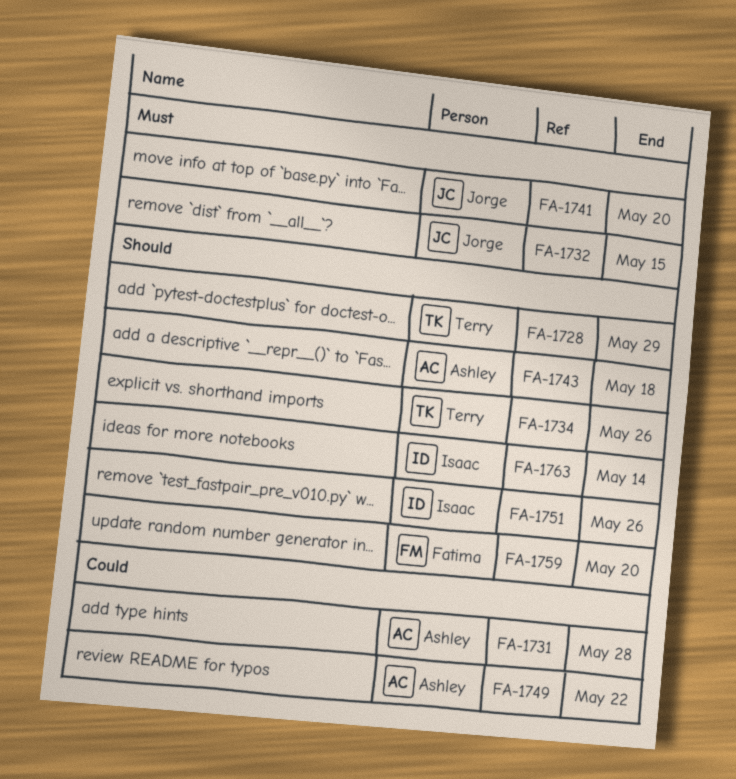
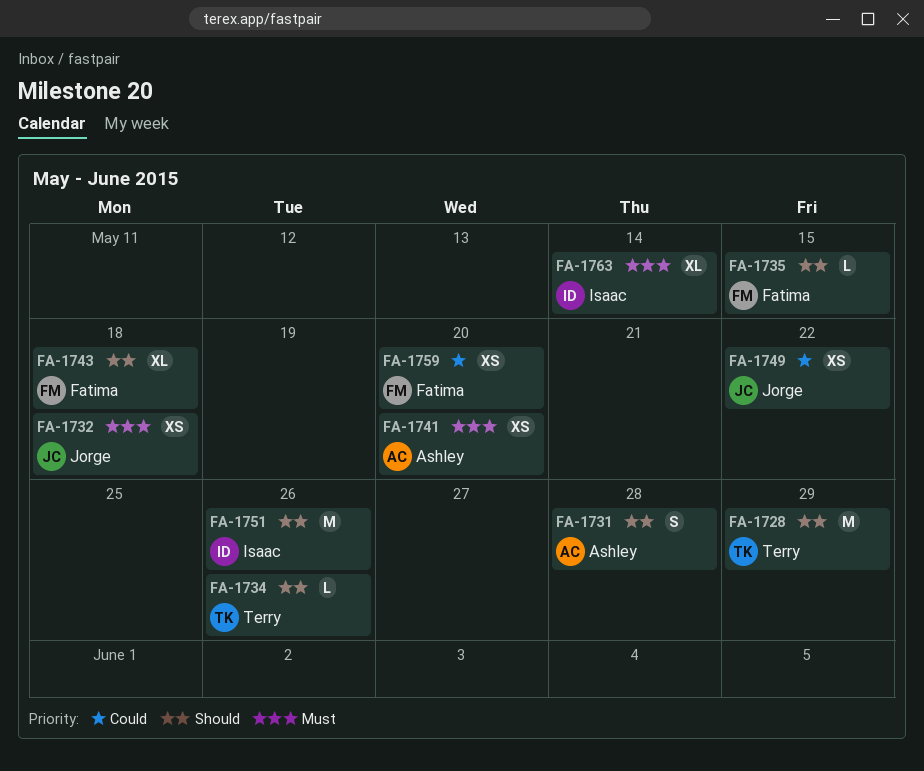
FA-1731, priority: Could -> Should
FA-1732, due: May 15 -> May 18
FA-1735: none -> present
FA-1741, owner: Jorge -> Ashley
FA-1743, owner: Ashley -> Fatima
FA-1749, owner: Ashley -> Jorge
FA-1759, priority: Should -> Could
FA-1763, priority: Should -> Must

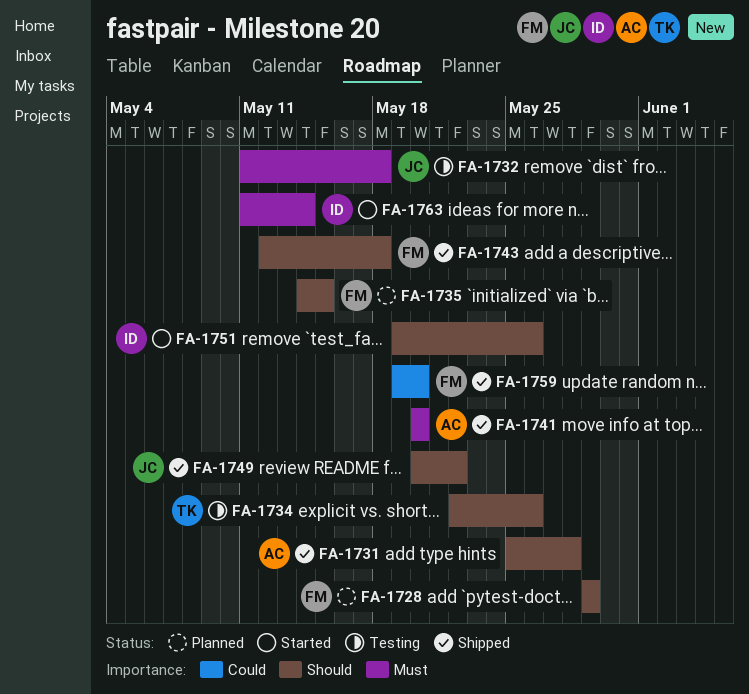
FA-1728, owner: Terry -> Fatima
FA-1749, priority: Could -> Should

